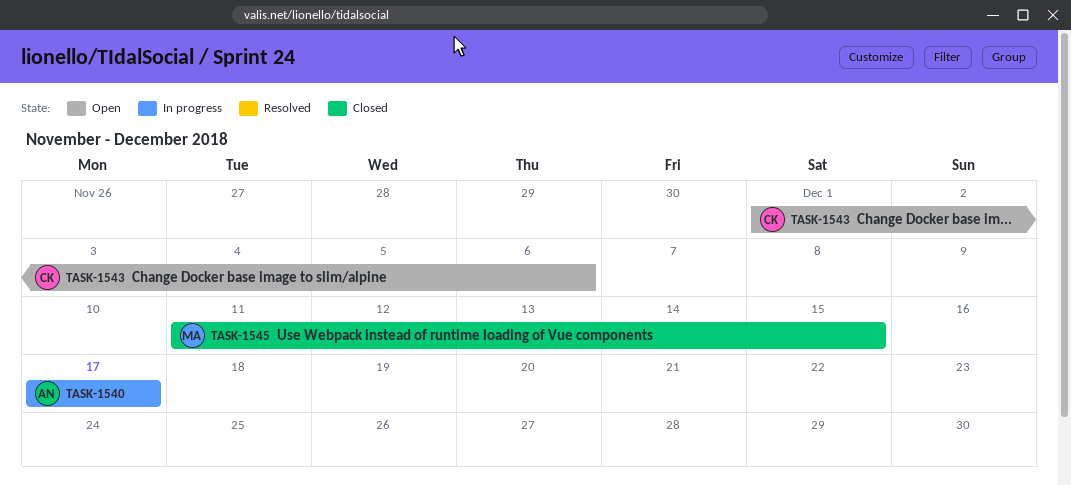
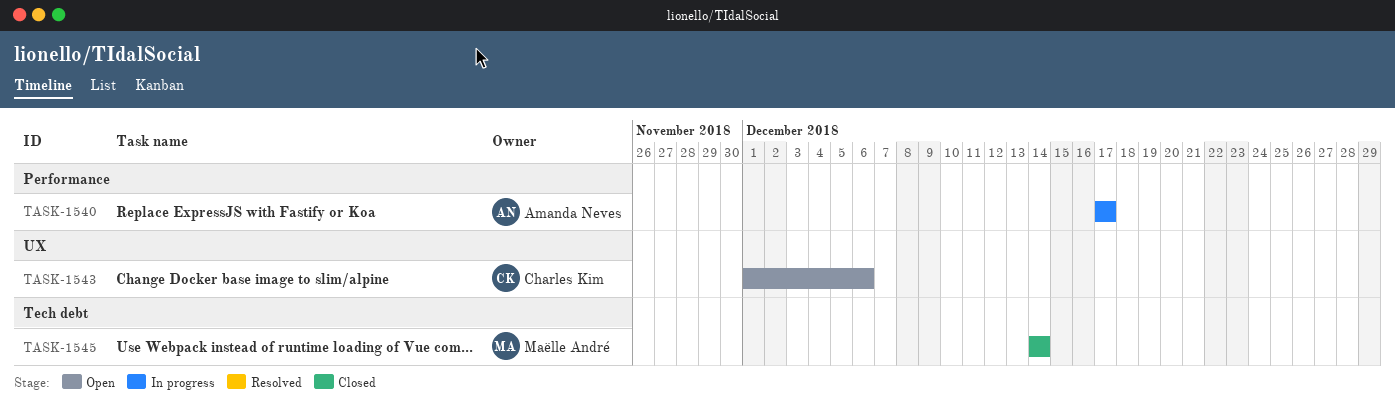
TASK-1545, start: Dec 11 -> Dec 14
TASK-1545, due: Dec 15 -> Dec 14

